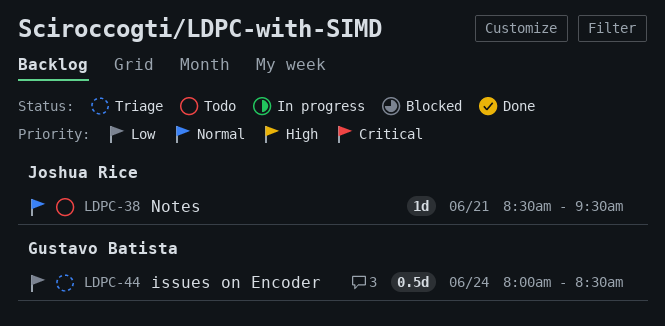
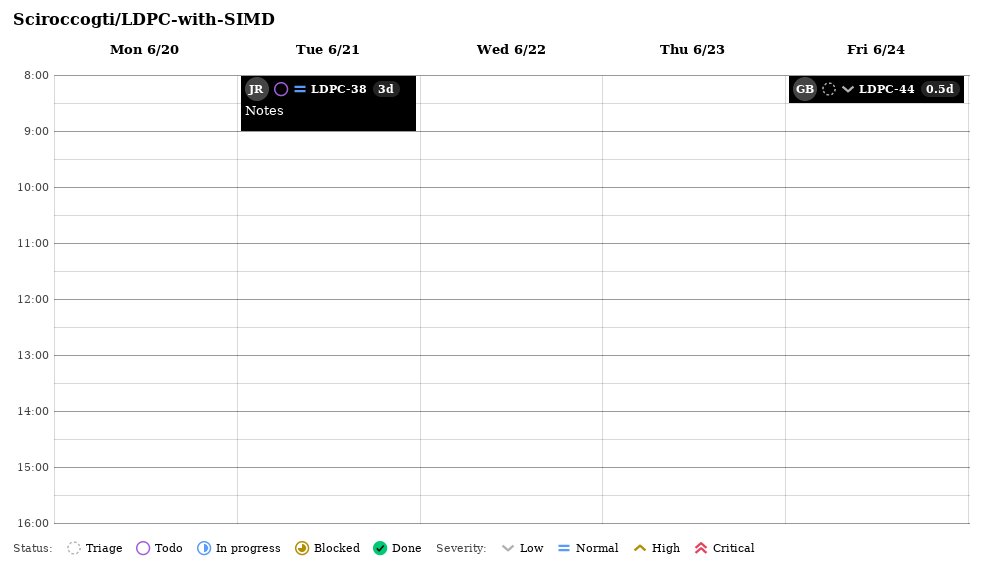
LDPC-38, estimate: 1d -> 3d
LDPC-38, begins: 08:30 -> 08:00
LDPC-38, ends: 09:30 -> 09:00

